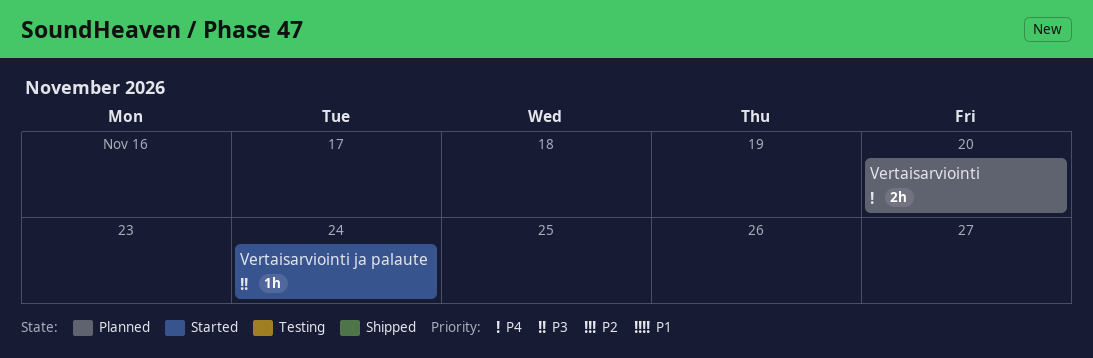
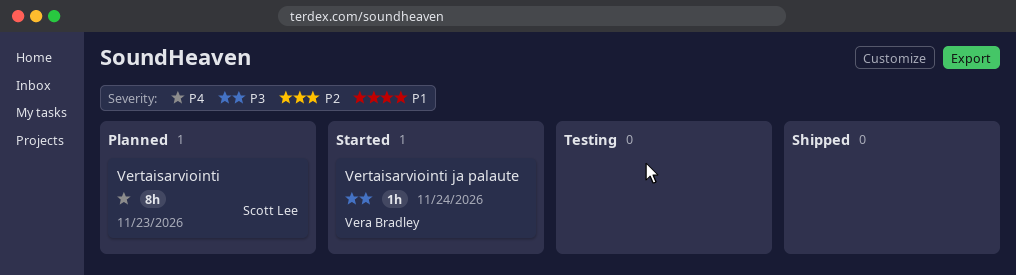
Vertaisarviointi, estimate: 2h -> 8h
Vertaisarviointi, due: Nov 20 -> Nov 23

